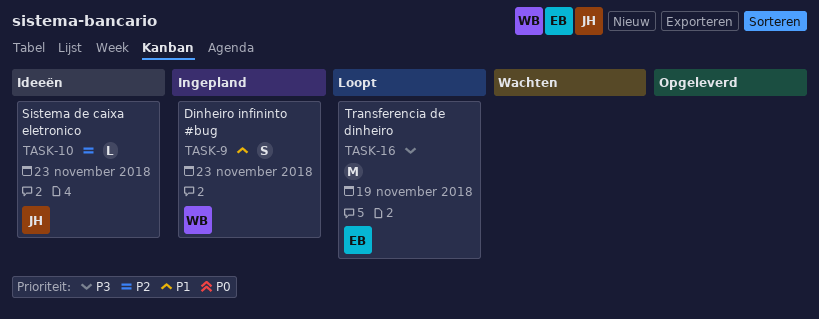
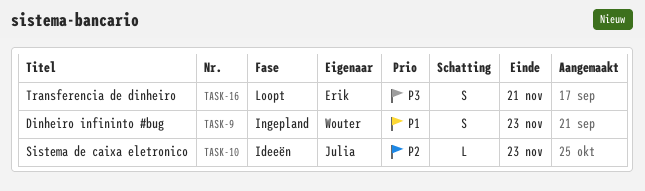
TASK-16, estimate: M -> S
TASK-16, due: Nov 19 -> Nov 21

